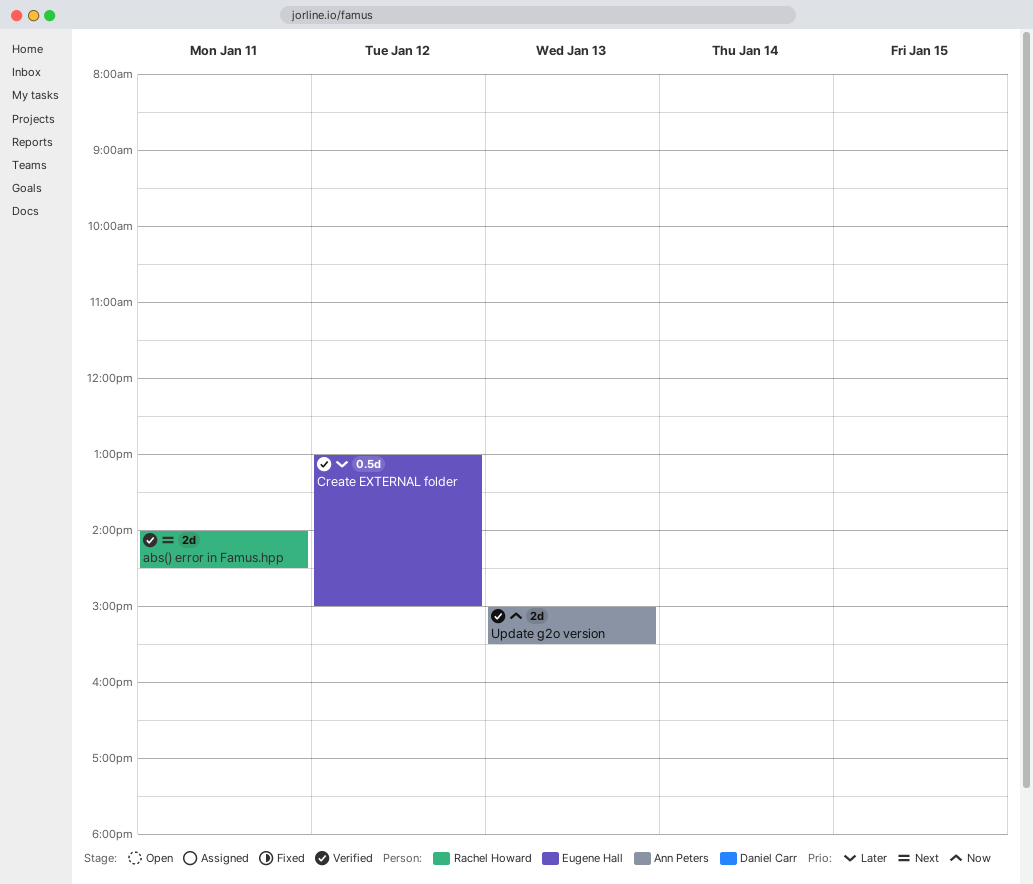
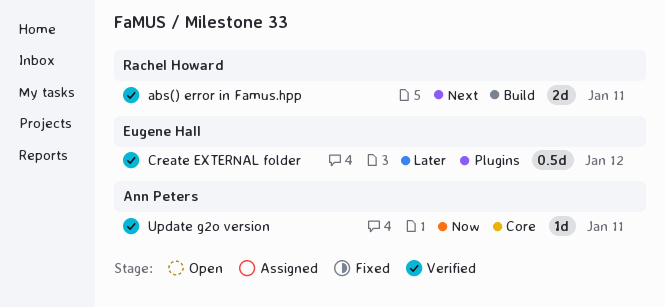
Update g2o version, estimate: 2d -> 1d
Update g2o version, day: Jan 13 -> Jan 11

